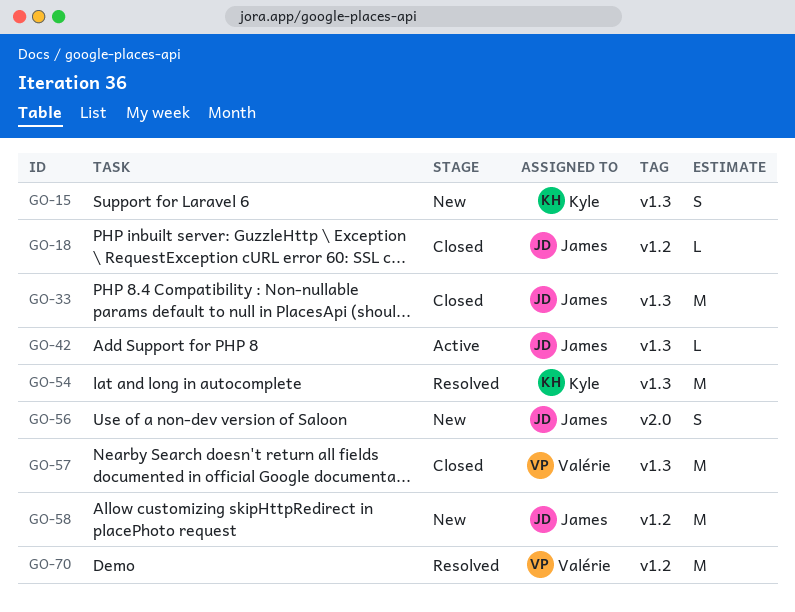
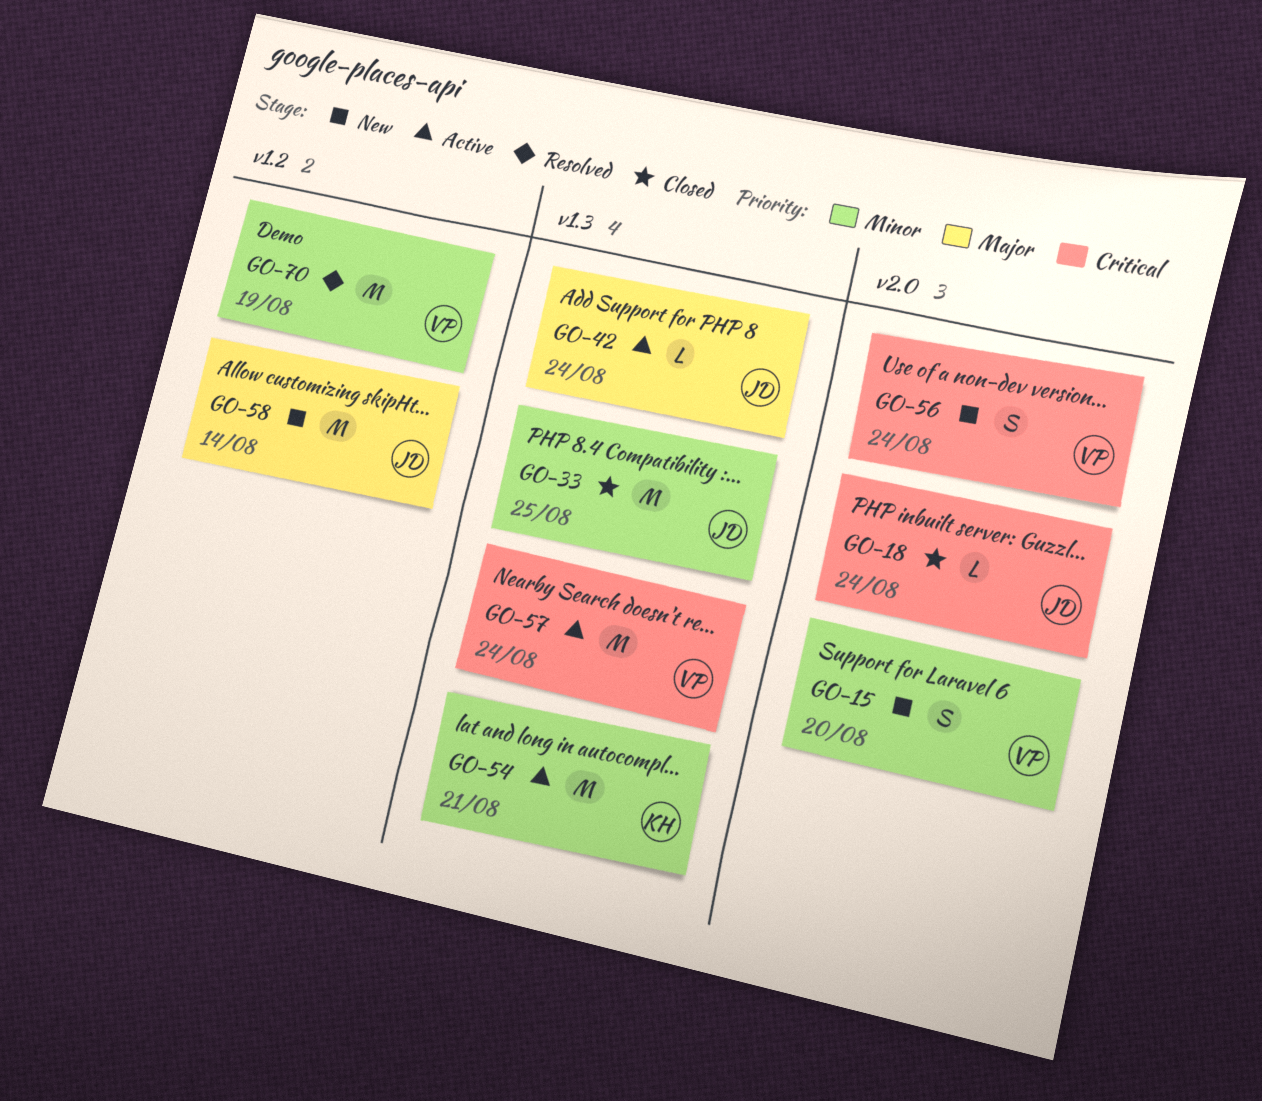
GO-15, owner: Kyle -> Valérie
GO-15, label: v1.3 -> v2.0
GO-18, label: v1.2 -> v2.0
GO-54, status: Resolved -> Active
GO-56, owner: James -> Valérie
GO-57, status: Closed -> Active

